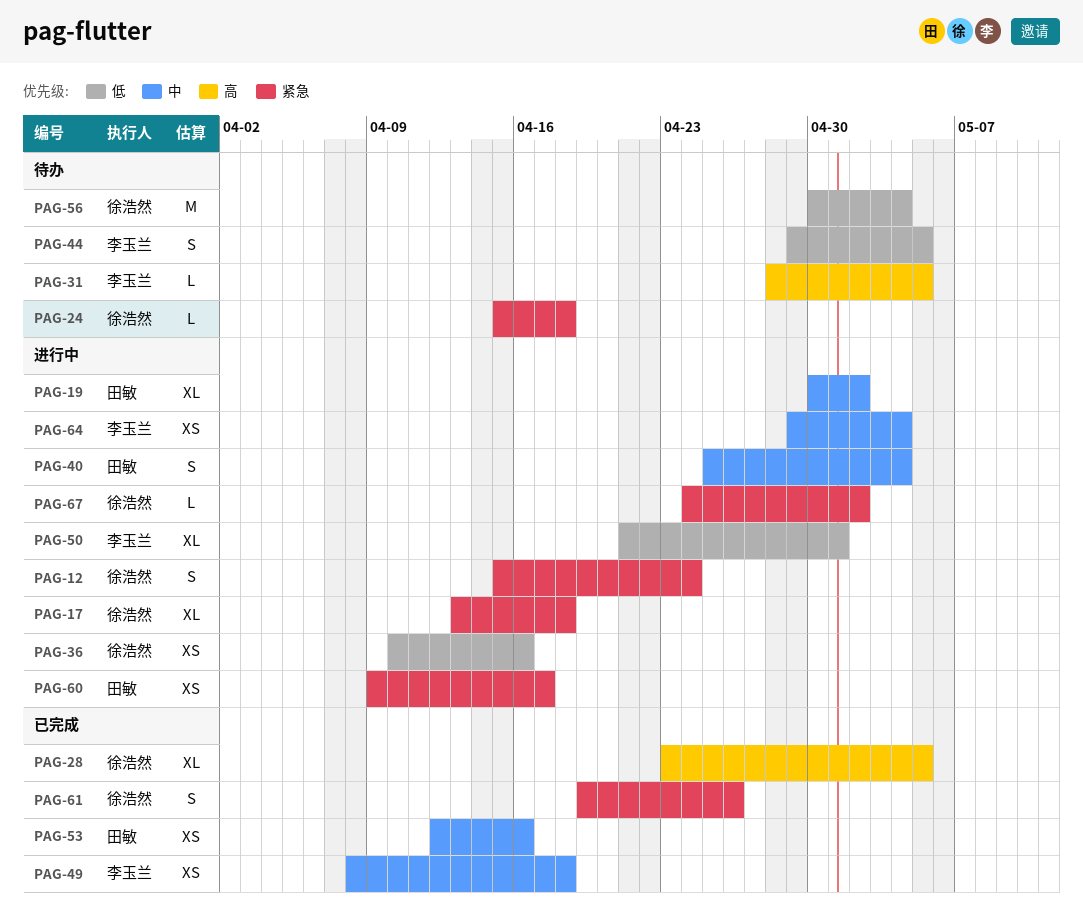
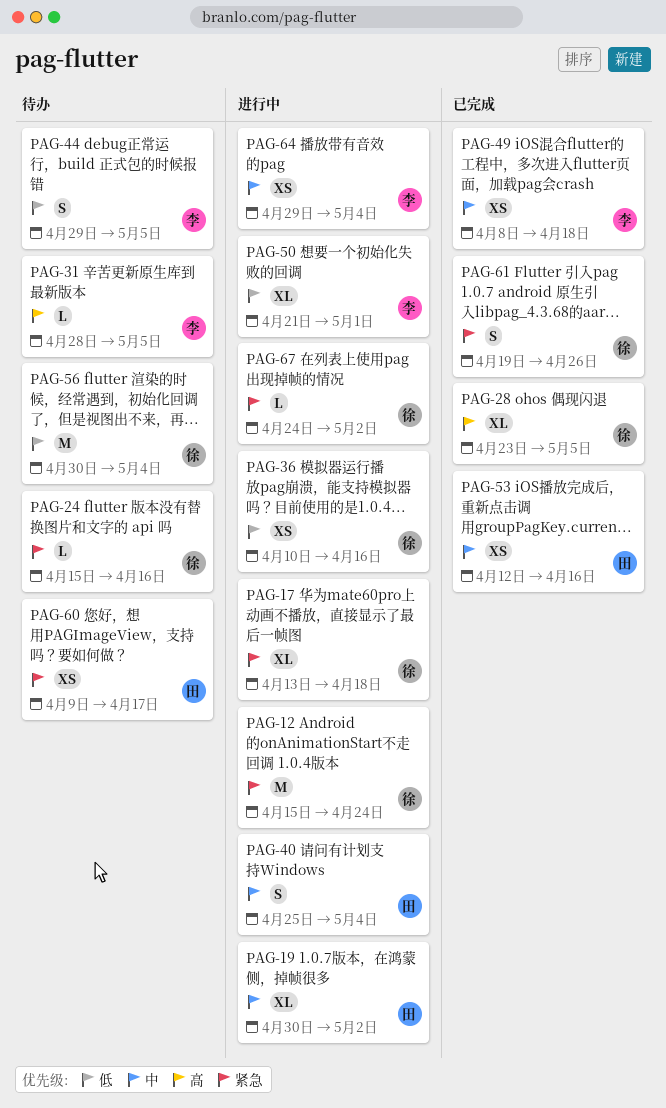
PAG-12, estimate: S -> M
PAG-24, due: Apr 18 -> Apr 16
PAG-60, status: 进行中 -> 待办

